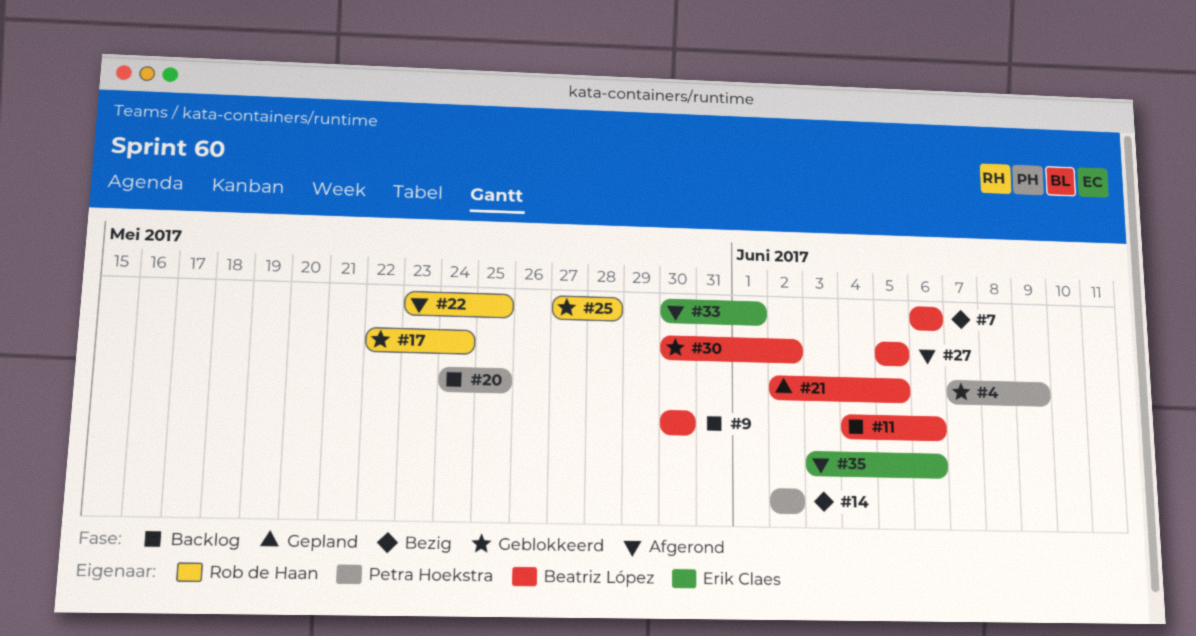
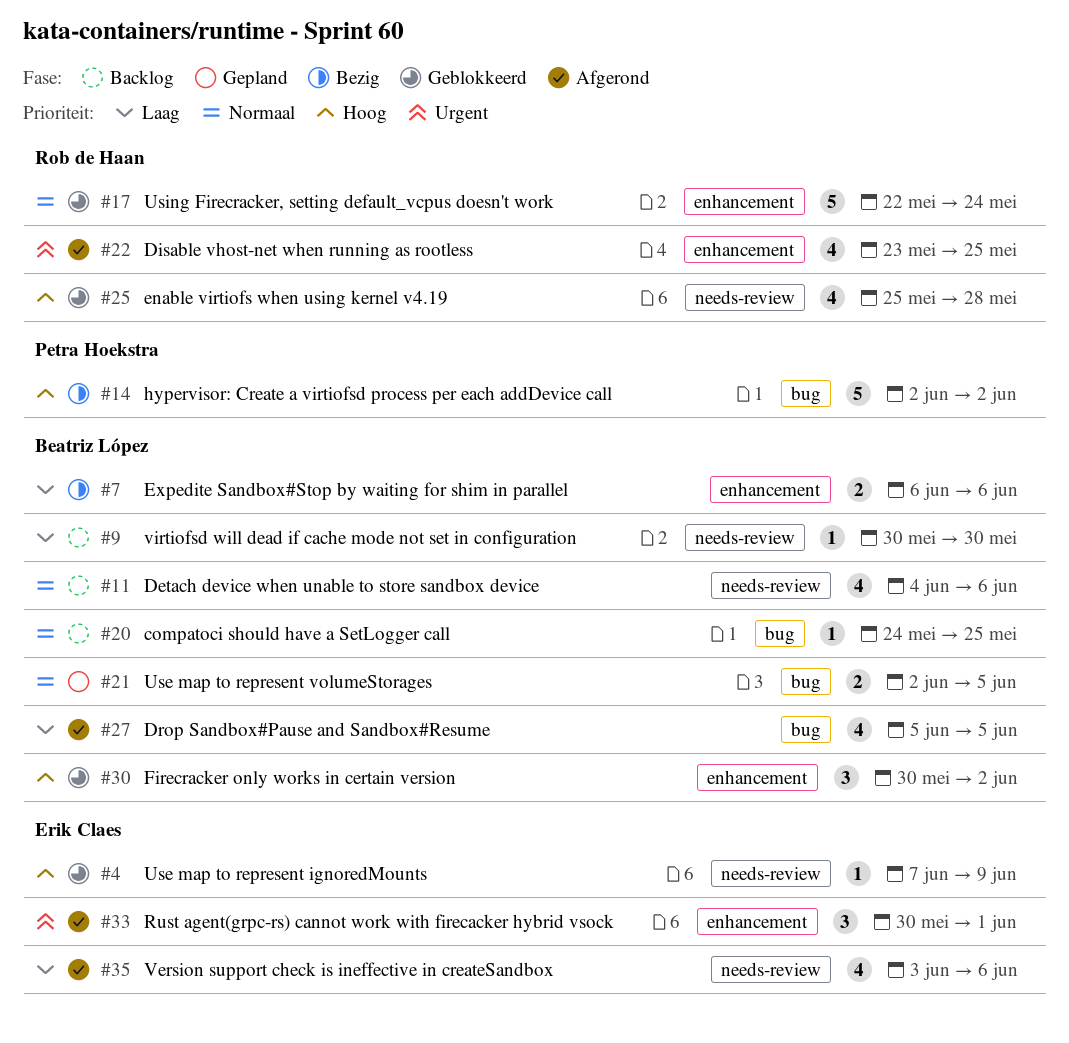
#4, owner: Petra Hoekstra -> Erik Claes
#20, owner: Petra Hoekstra -> Beatriz López
#25, start: May 27 -> May 25

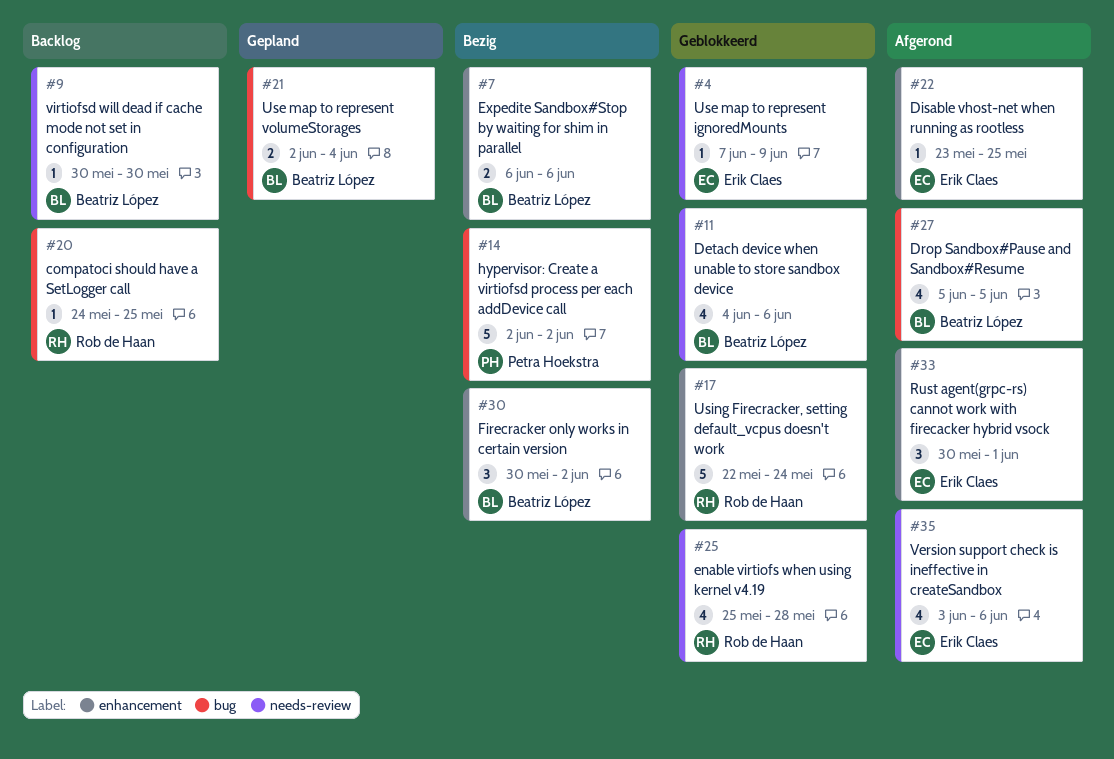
#11, status: Backlog -> Geblokkeerd
#20, owner: Beatriz López -> Rob de Haan
#21, due: Jun 5 -> Jun 4
#22, owner: Rob de Haan -> Erik Claes
#22, estimate: 4 -> 1
#30, status: Geblokkeerd -> Bezig

